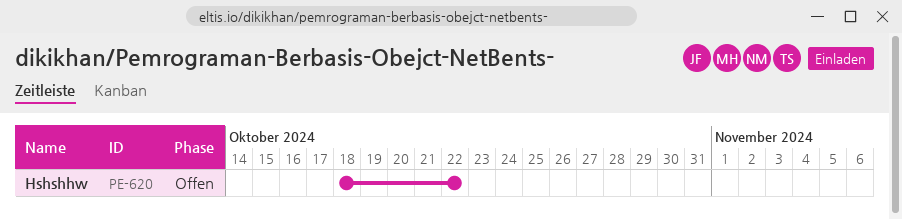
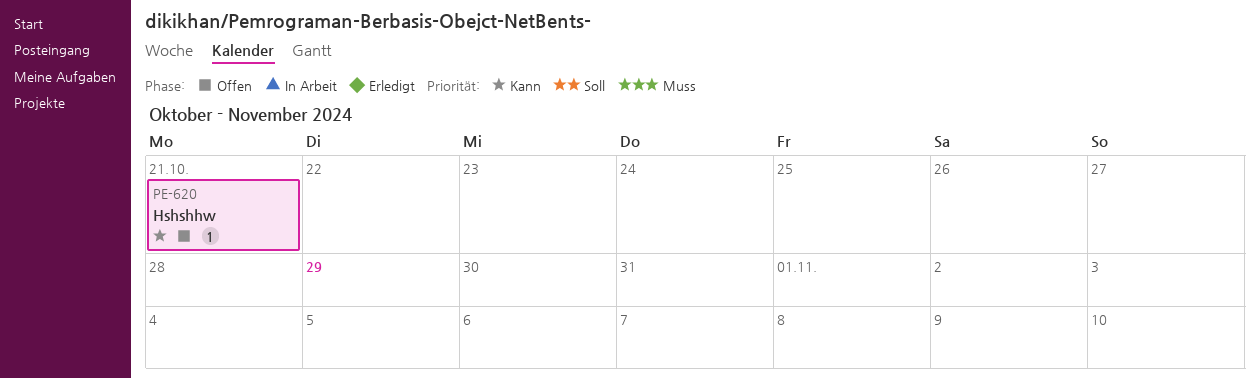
PE-620, due: Oct 22 -> Oct 21

